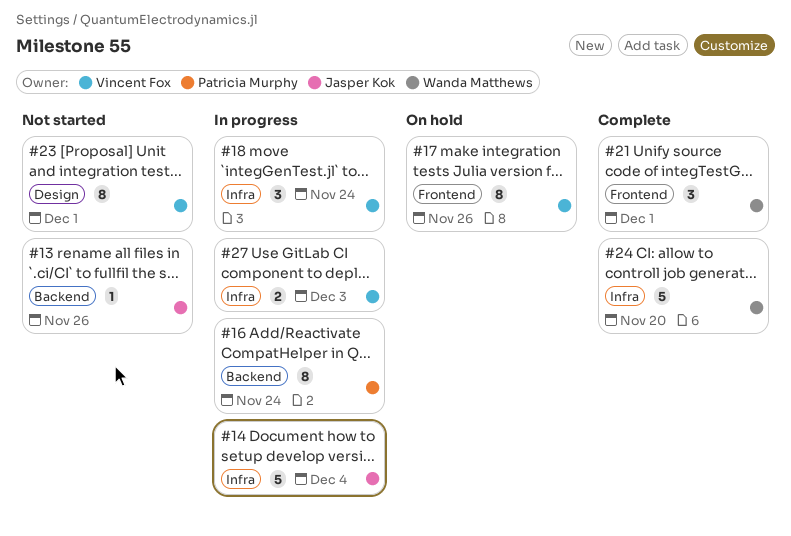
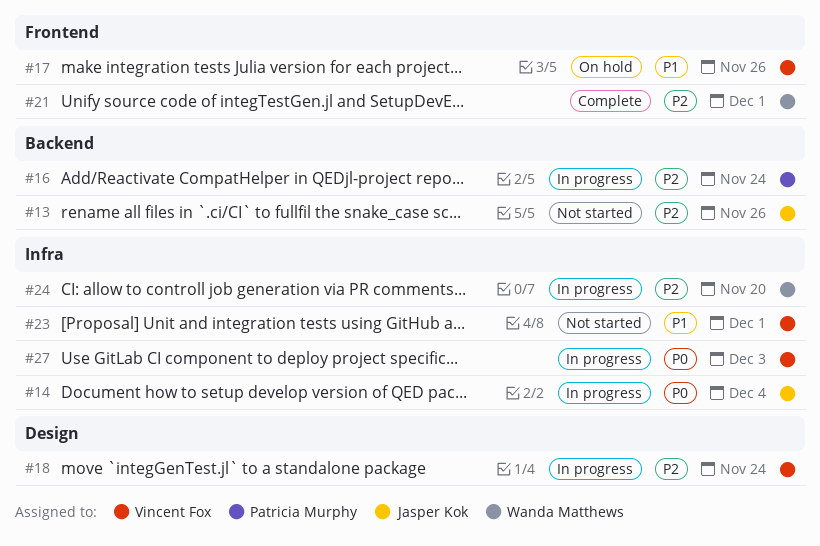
#18, label: Infra -> Design
#23, label: Design -> Infra
#24, status: Complete -> In progress

